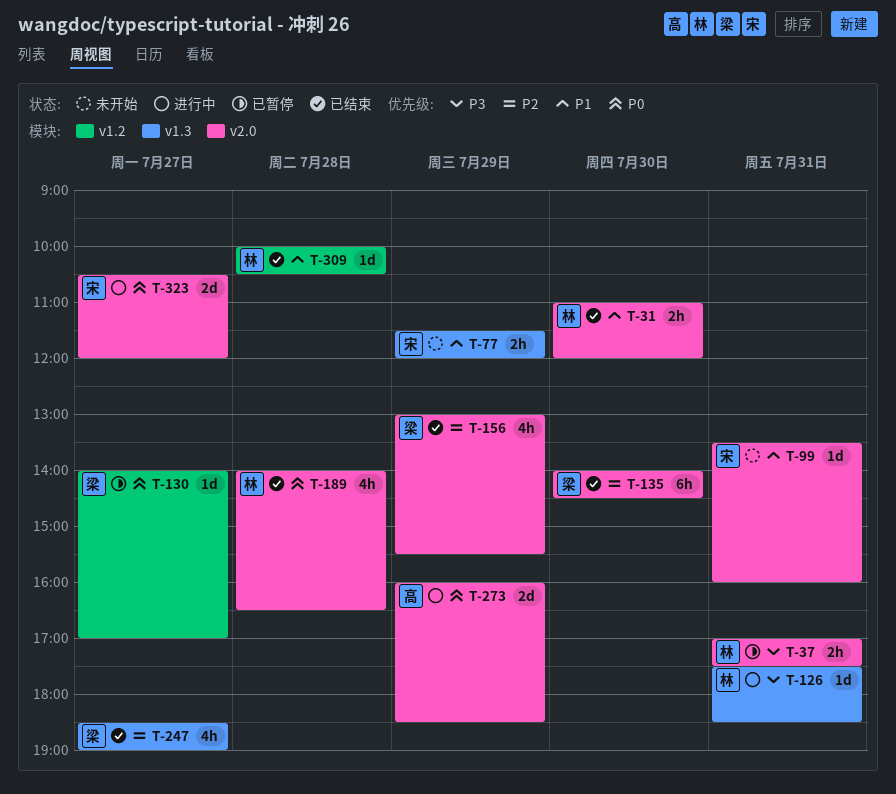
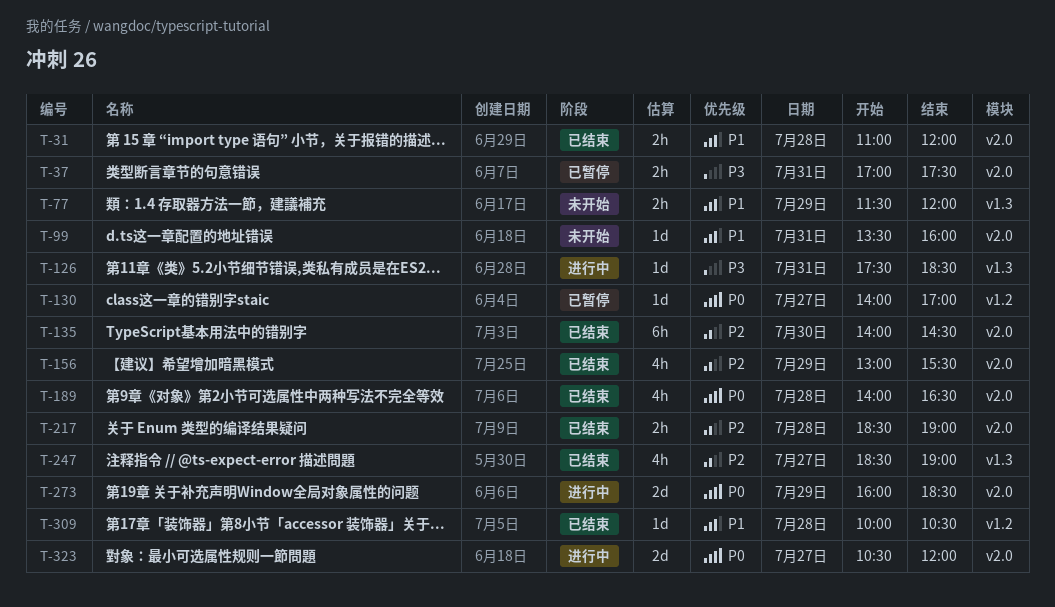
T-31, day: Jul 30 -> Jul 28
T-217: none -> present

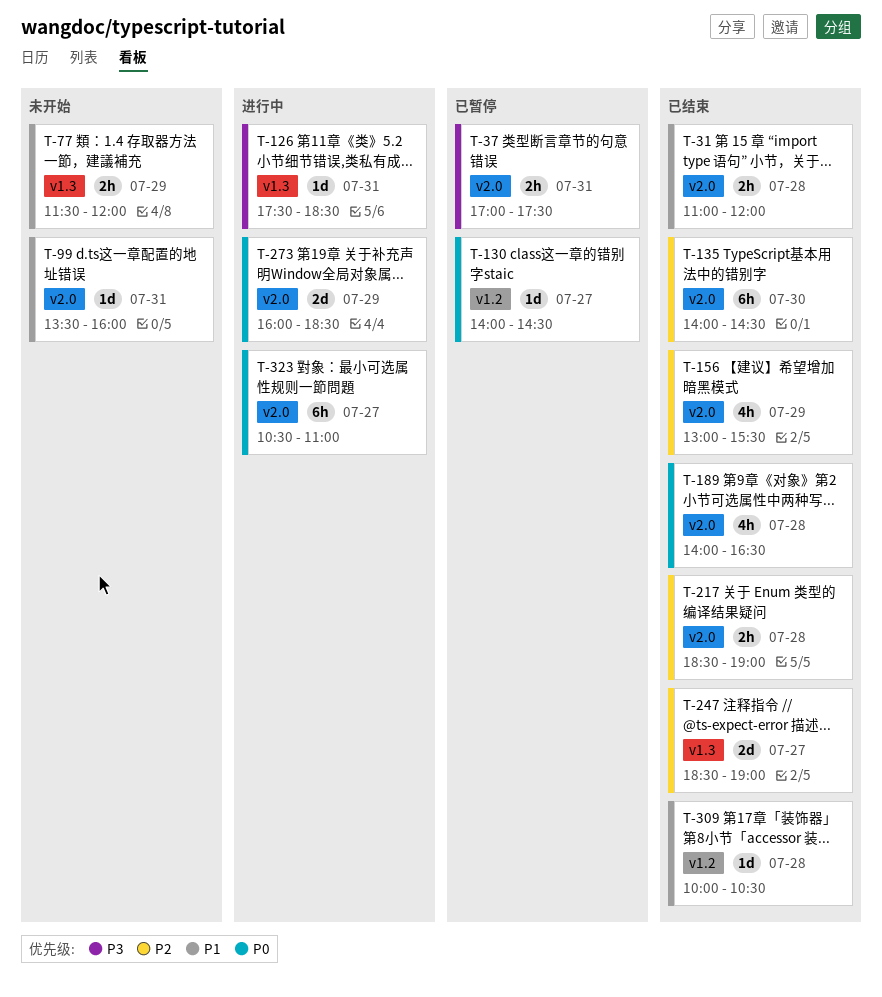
T-130, ends: 17:00 -> 14:30
T-247, estimate: 4h -> 2d
T-323, estimate: 2d -> 6h
T-323, ends: 12:00 -> 11:00

